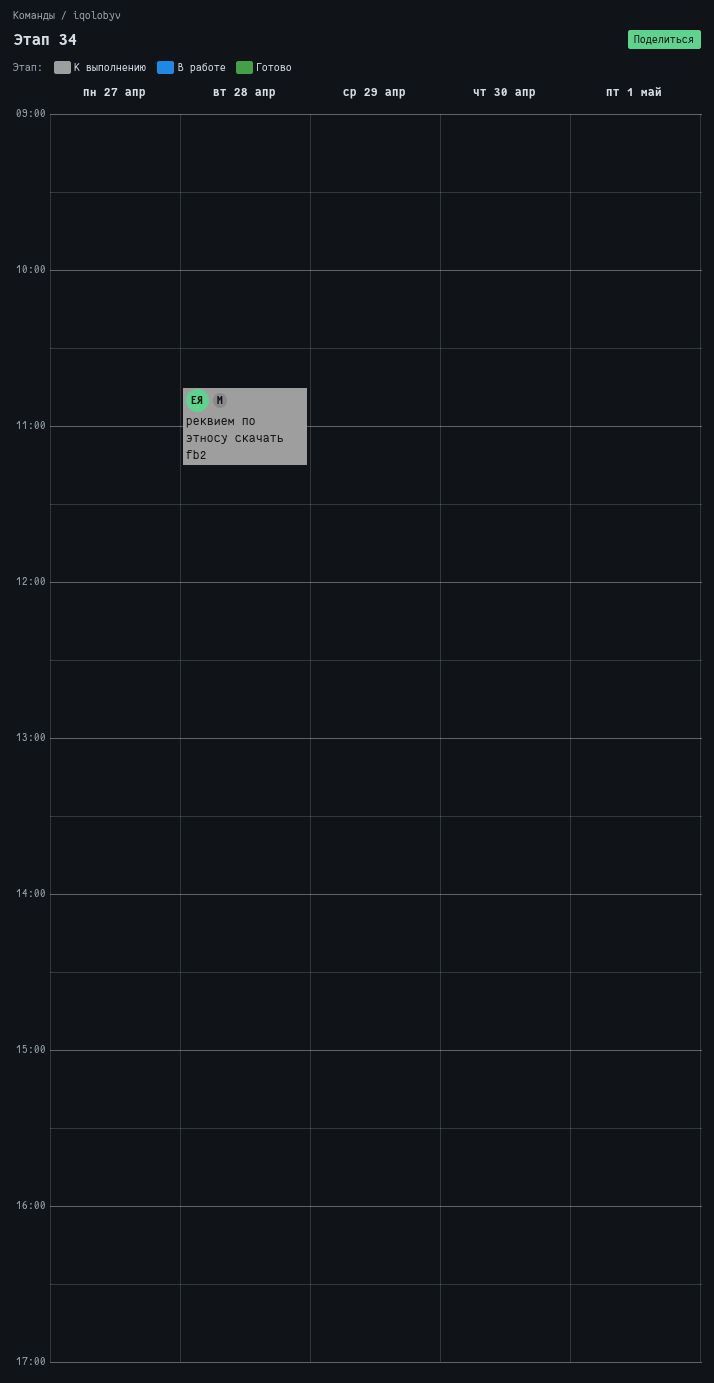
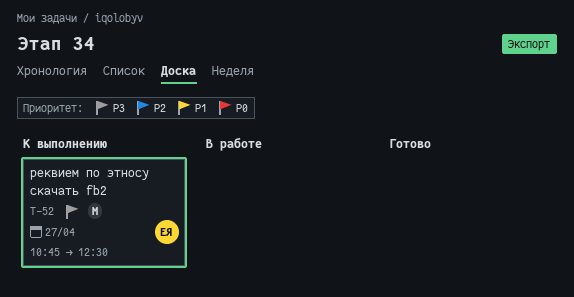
реквием по этносу скачать fb2, day: Apr 28 -> Apr 27
реквием по этносу скачать fb2, ends: 11:15 -> 12:30

